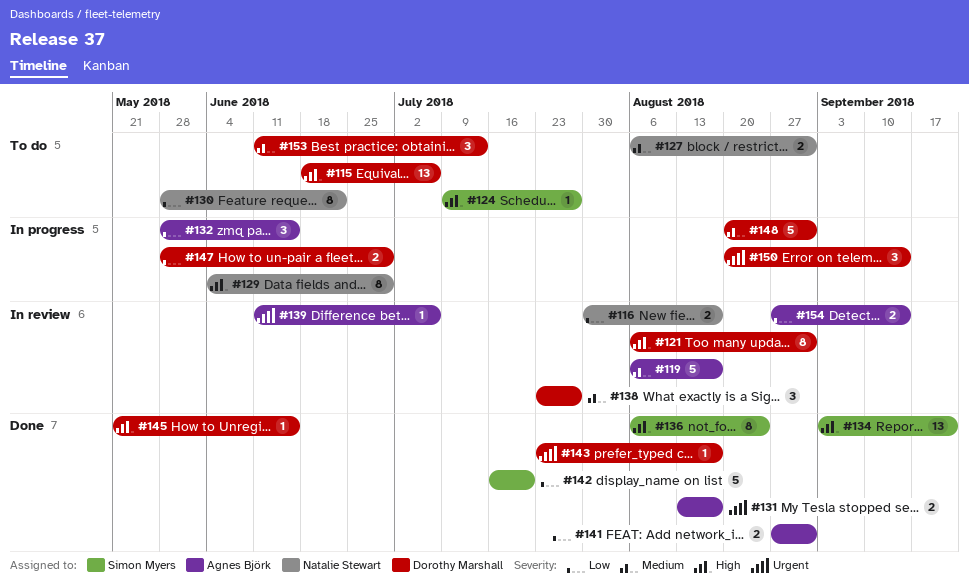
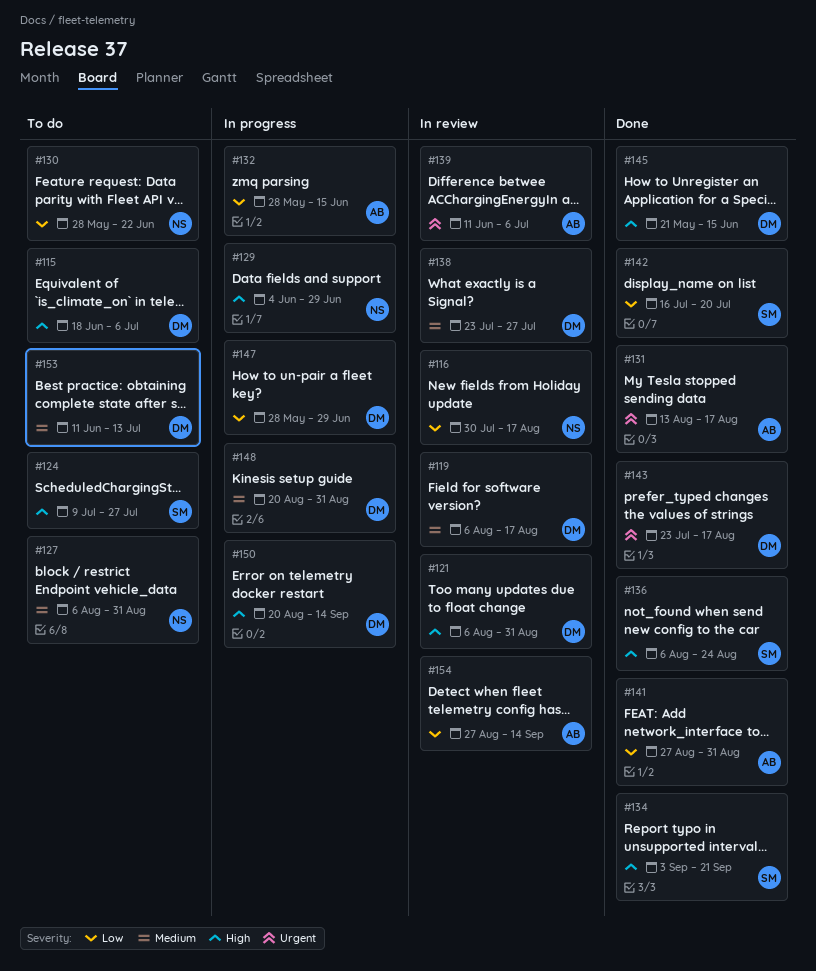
#119, owner: Agnes Björk -> Dorothy Marshall
#150, priority: Urgent -> High

